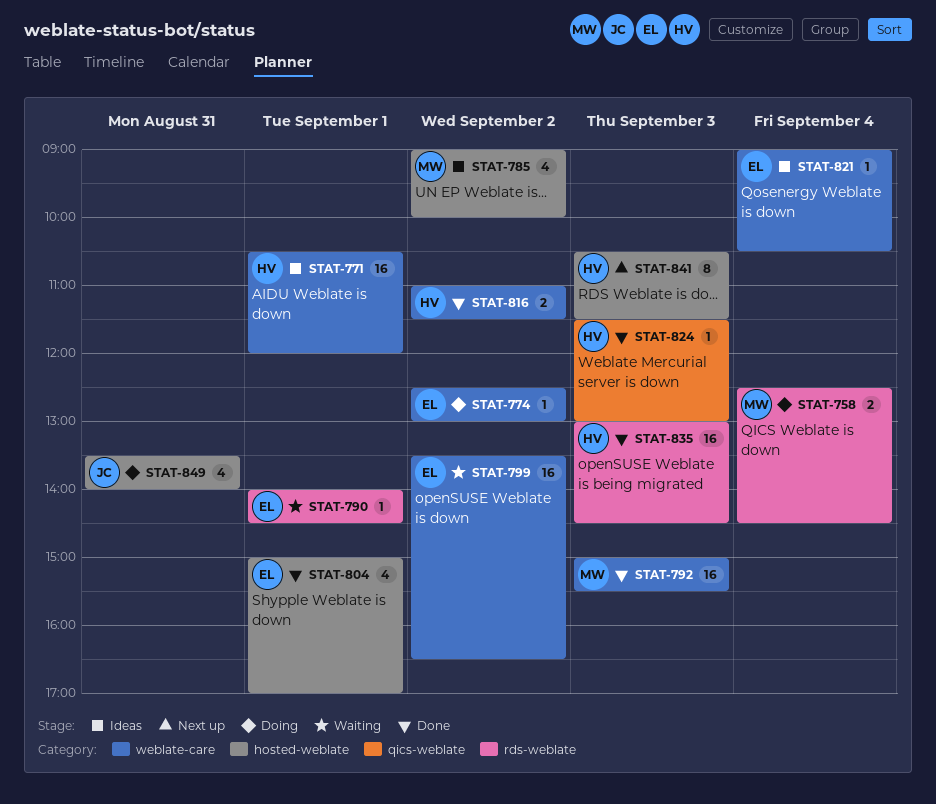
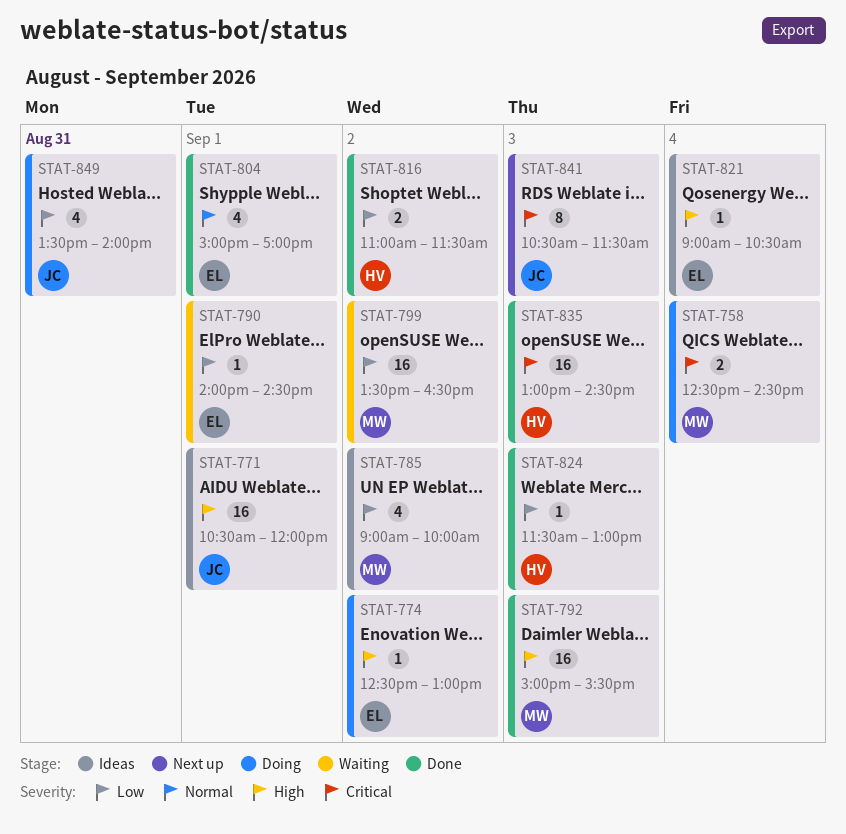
STAT-771, owner: HV -> JC
STAT-799, owner: EL -> MW
STAT-841, owner: HV -> JC

